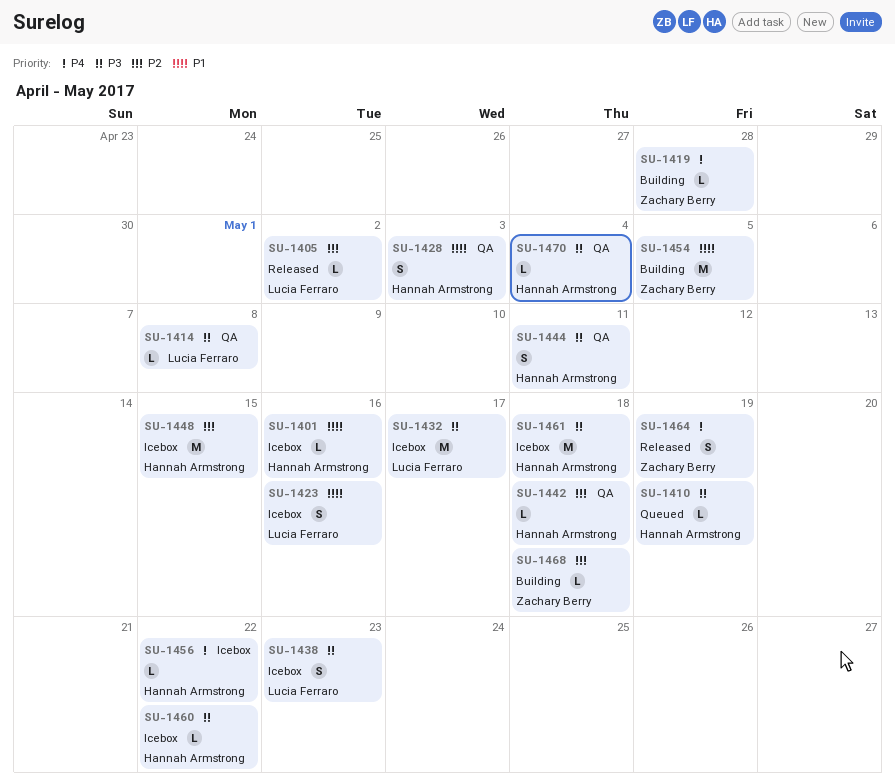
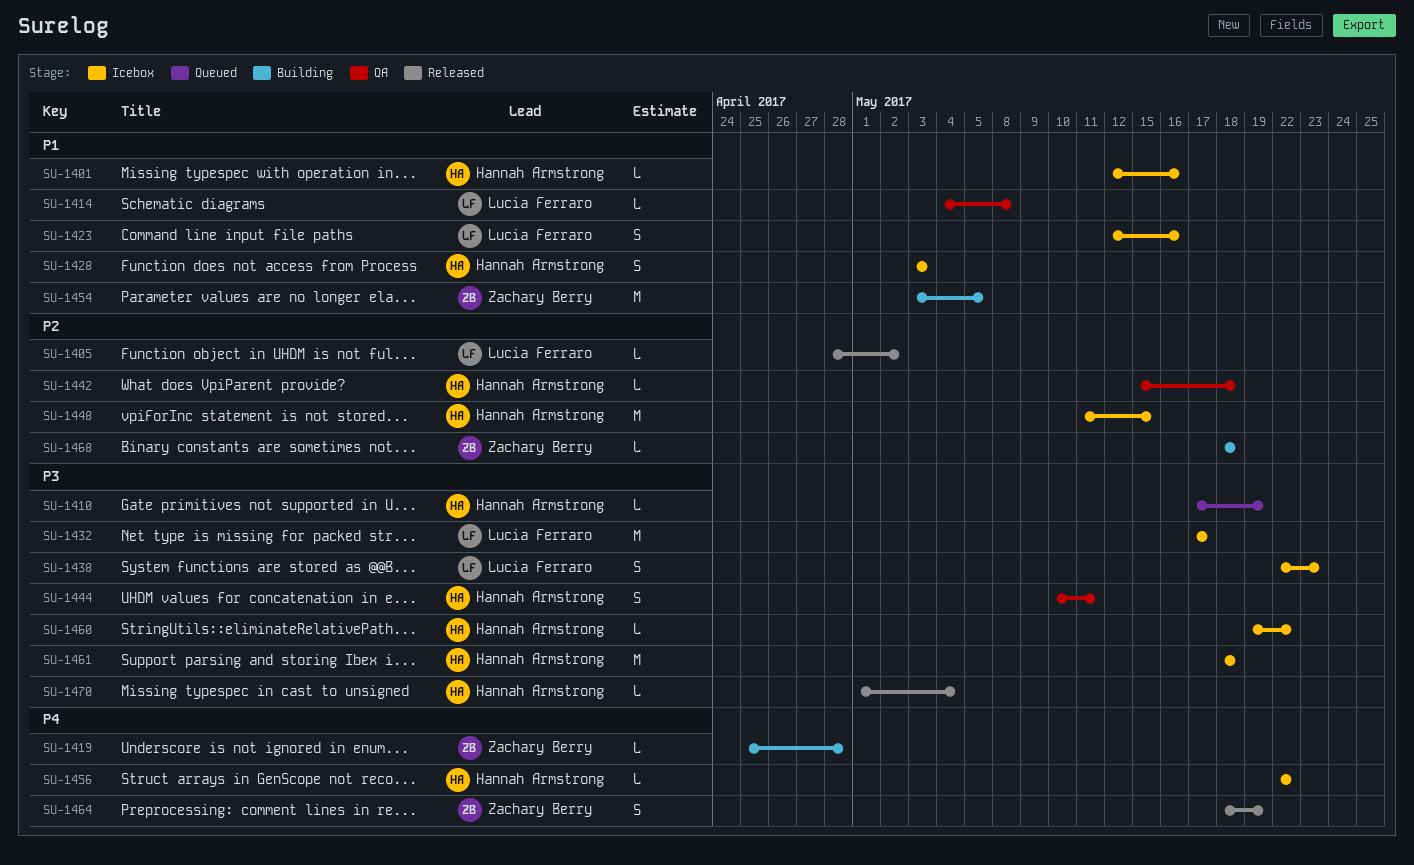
SU-1414, priority: P3 -> P1
SU-1428, status: QA -> Icebox
SU-1470, status: QA -> Released

